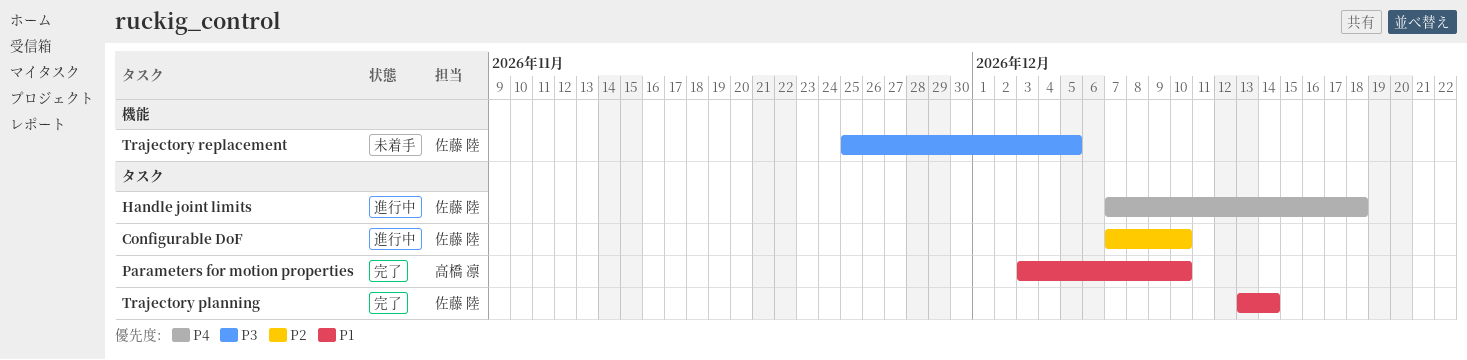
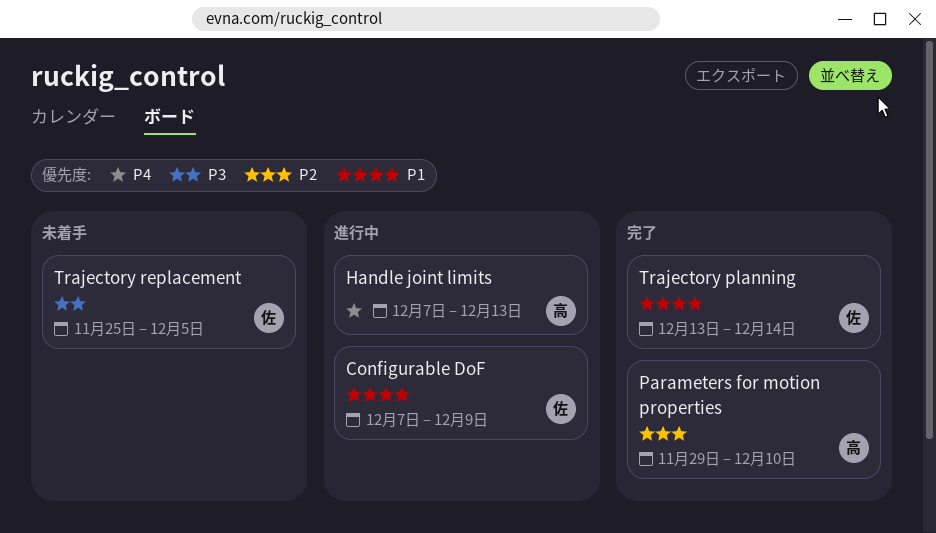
Configurable DoF, priority: P2 -> P1
Configurable DoF, due: Dec 10 -> Dec 9
Handle joint limits, owner: 佐藤 陸 -> 高橋 凛
Handle joint limits, due: Dec 18 -> Dec 13
Parameters for motion properties, priority: P1 -> P2
Parameters for motion properties, start: Dec 3 -> Nov 29

